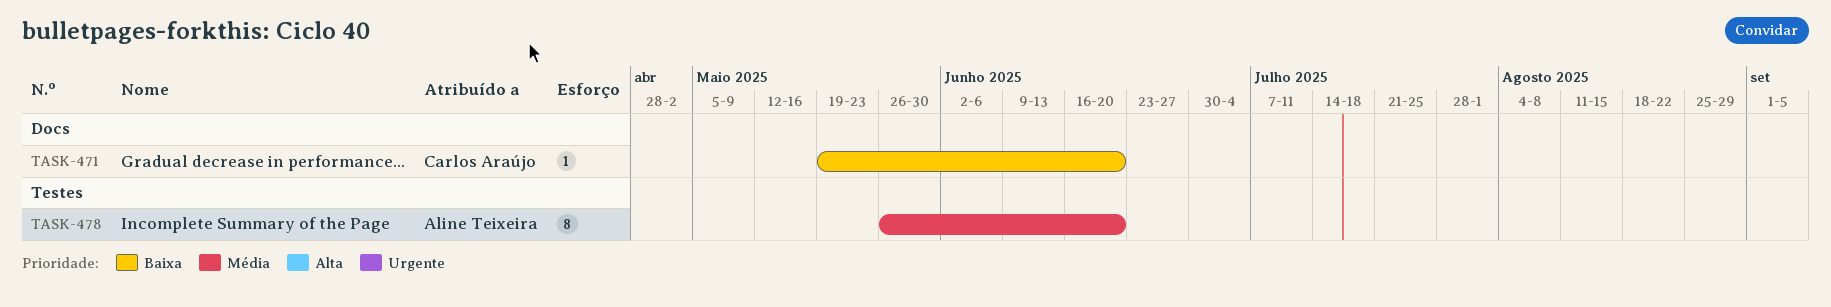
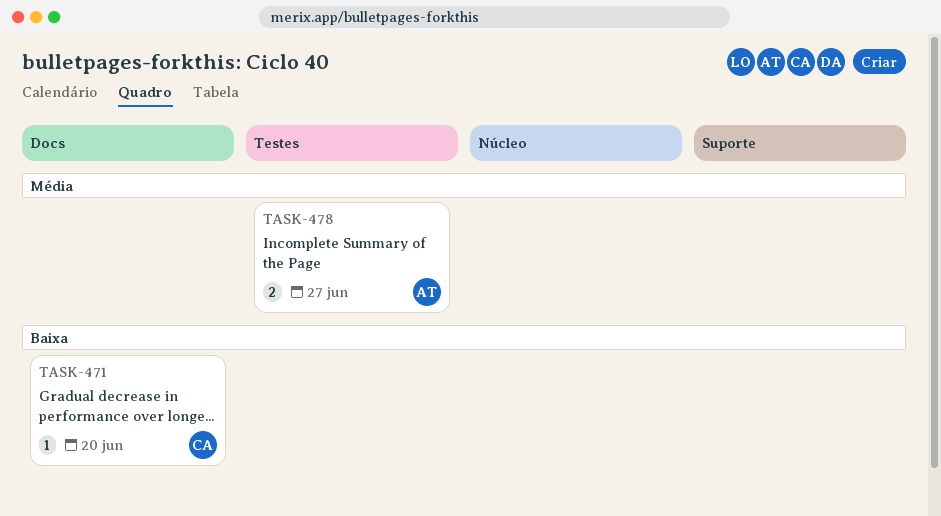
TASK-478, estimate: 8 -> 2
TASK-478, due: Jun 20 -> Jun 27

